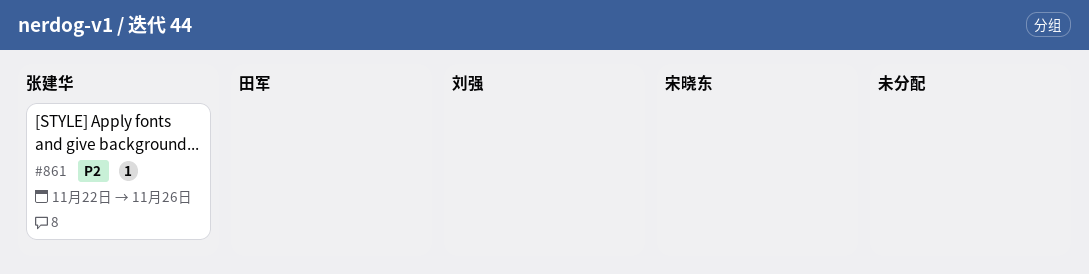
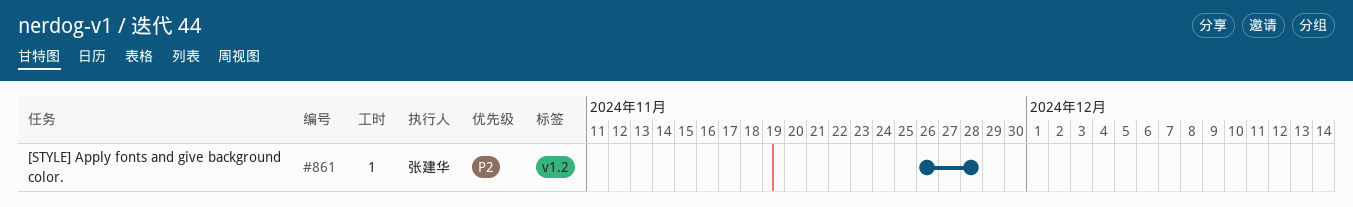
#861, start: Nov 22 -> Nov 26
#861, due: Nov 26 -> Nov 28

